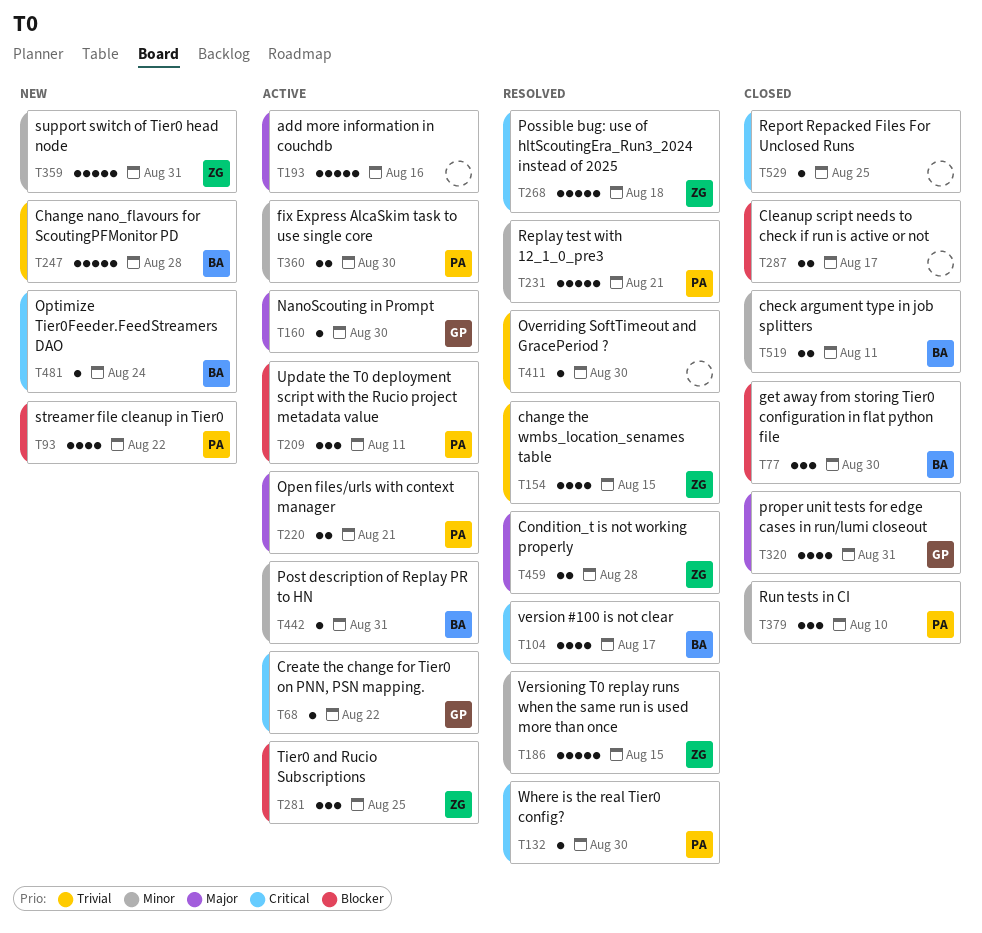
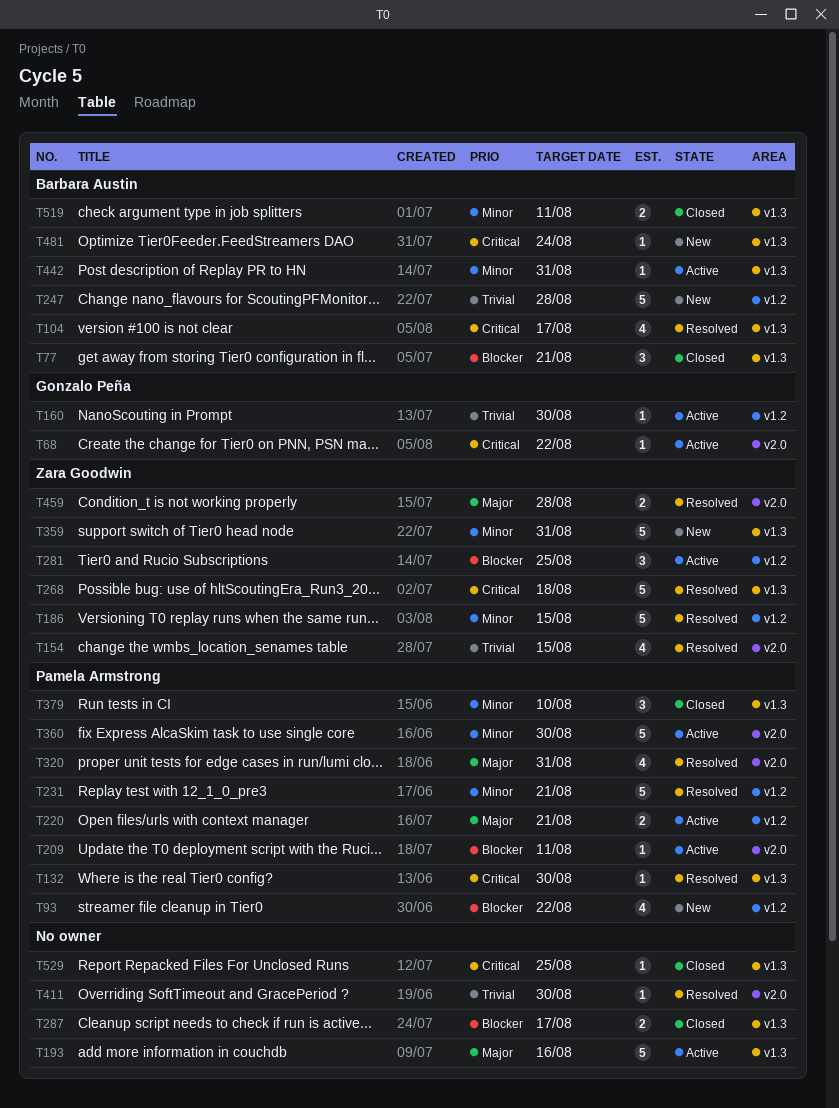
T77, due: Aug 30 -> Aug 21
T160, priority: Major -> Trivial
T209, estimate: 3 -> 1
T320, status: Closed -> Resolved
T320, owner: Gonzalo Peña -> Pamela Armstrong
T360, estimate: 2 -> 5

